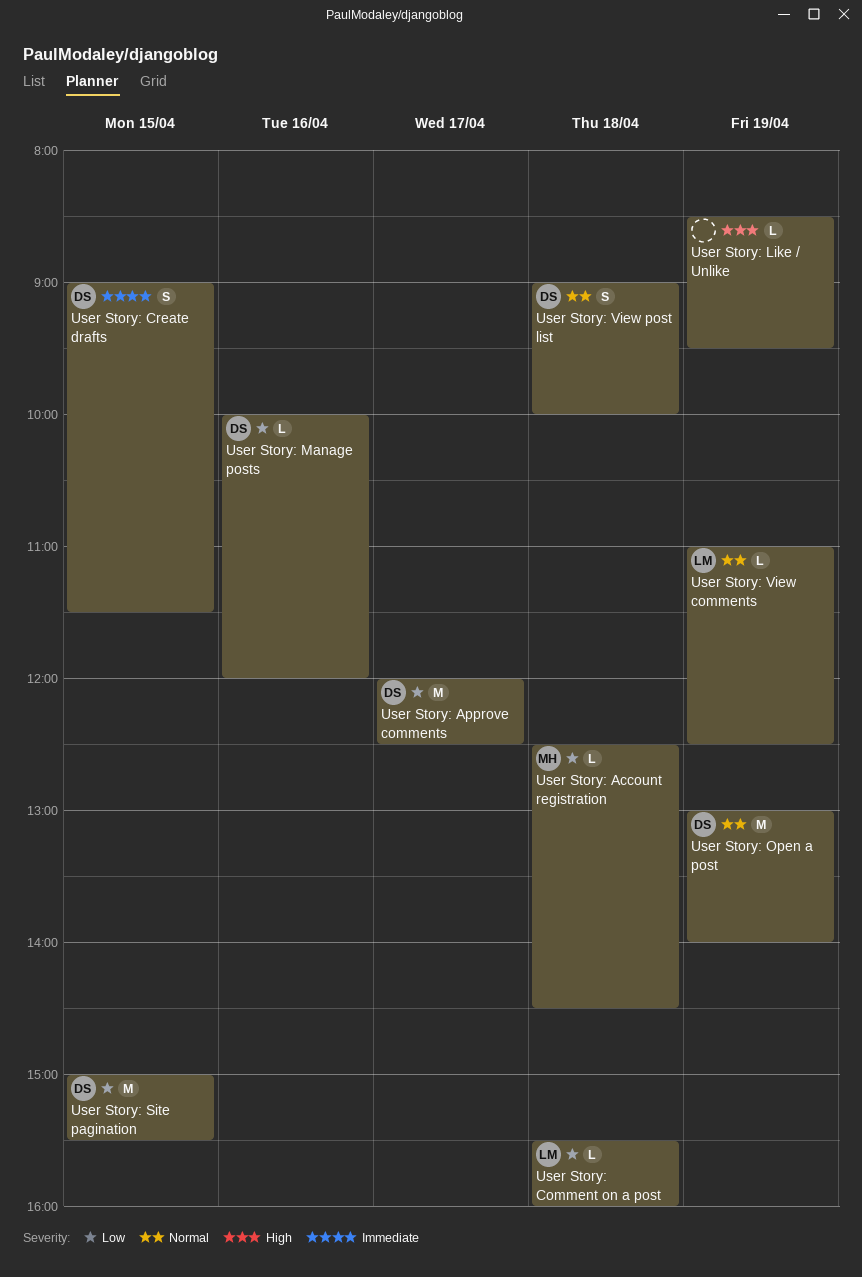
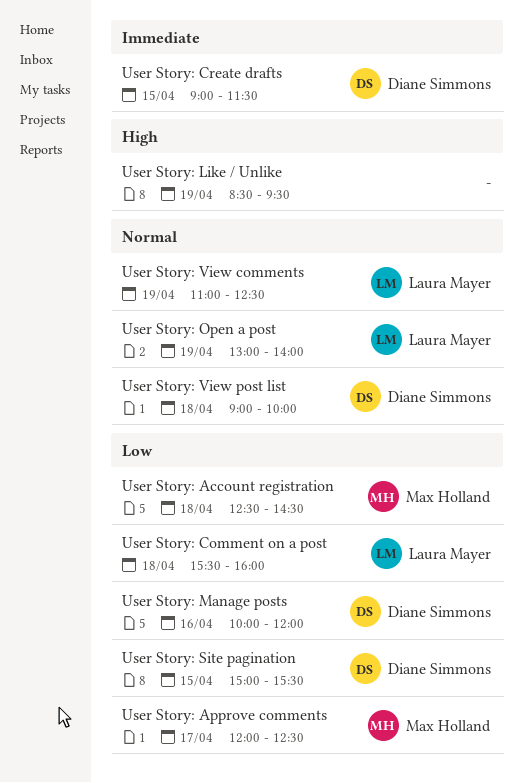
User Story: Approve comments, owner: Diane Simmons -> Max Holland
User Story: Open a post, owner: Diane Simmons -> Laura Mayer

